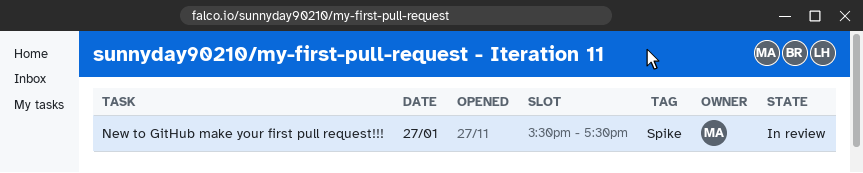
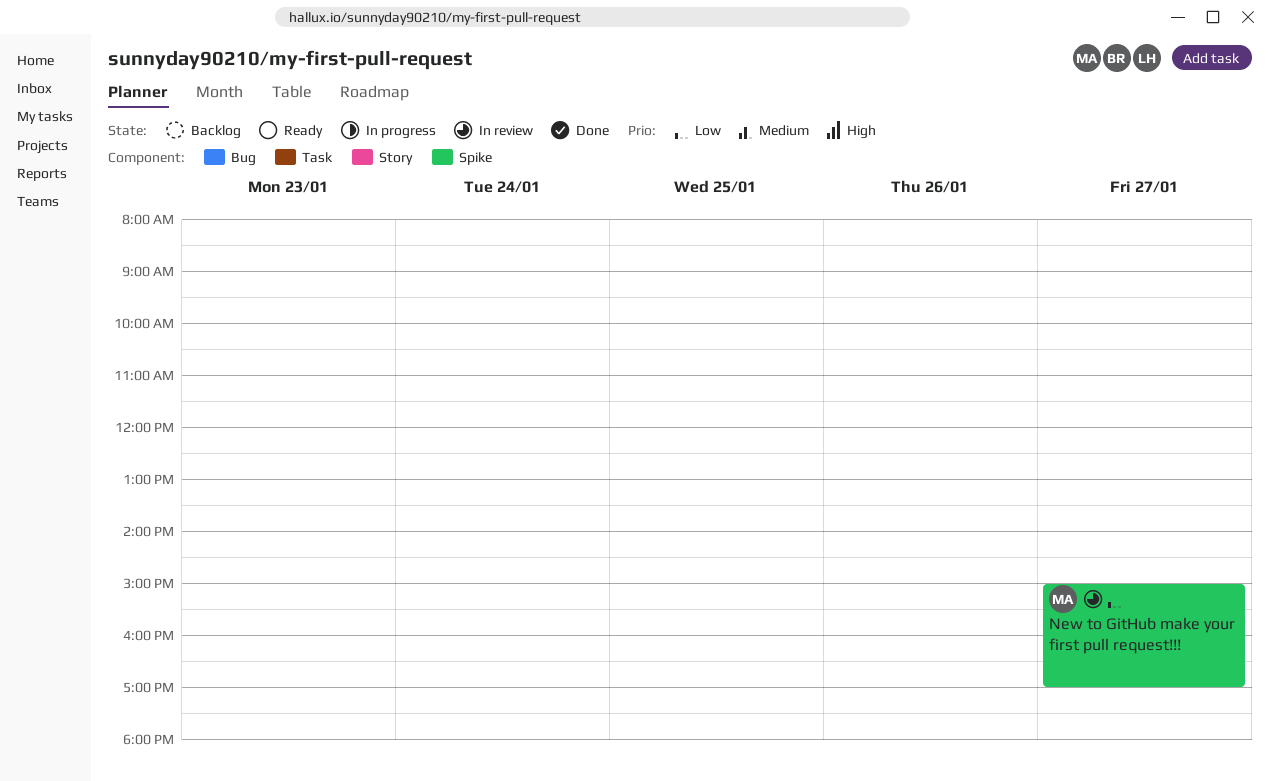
New to GitHub make your first pull request!!!, begins: 15:30 -> 15:00
New to GitHub make your first pull request!!!, ends: 17:30 -> 17:00

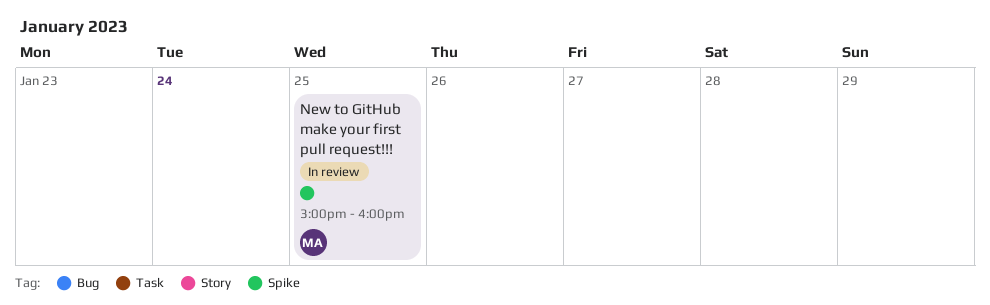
New to GitHub make your first pull request!!!, day: Jan 27 -> Jan 25
New to GitHub make your first pull request!!!, ends: 17:00 -> 16:00

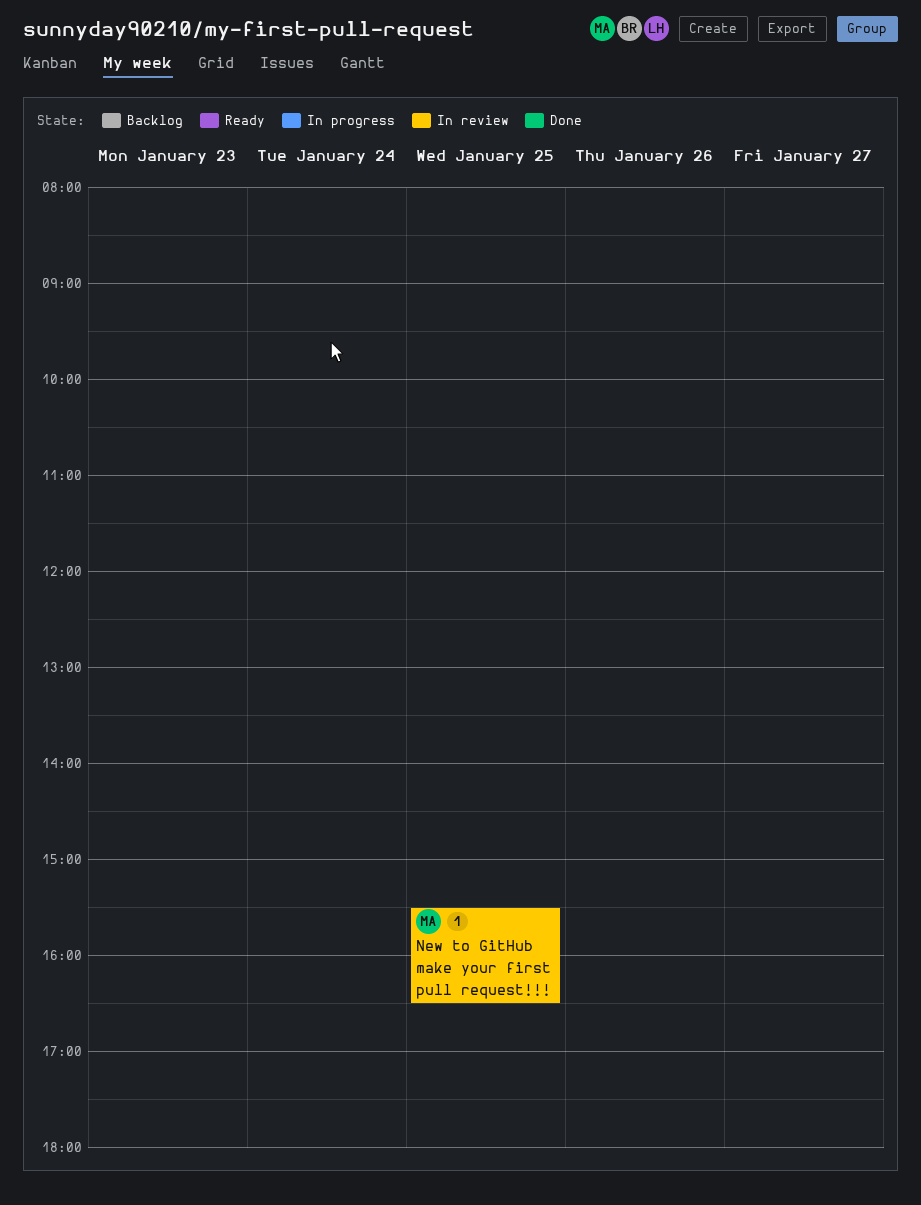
New to GitHub make your first pull request!!!, begins: 15:00 -> 15:30
New to GitHub make your first pull request!!!, ends: 16:00 -> 16:30

